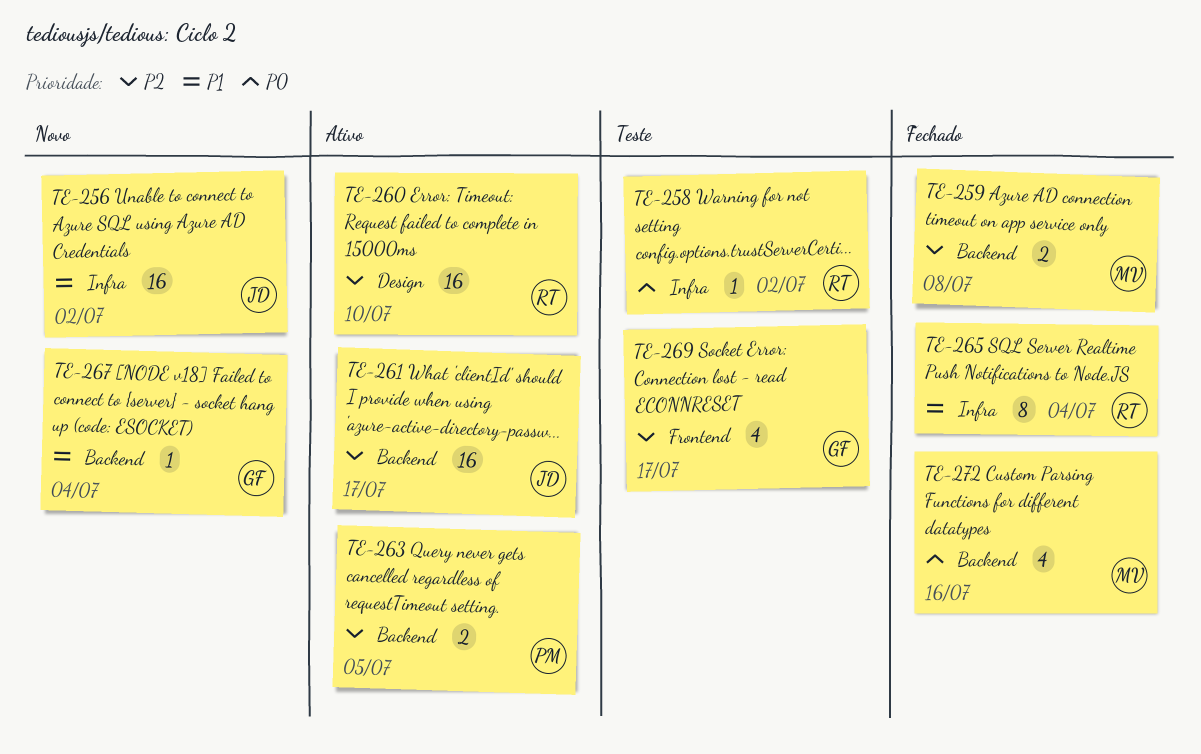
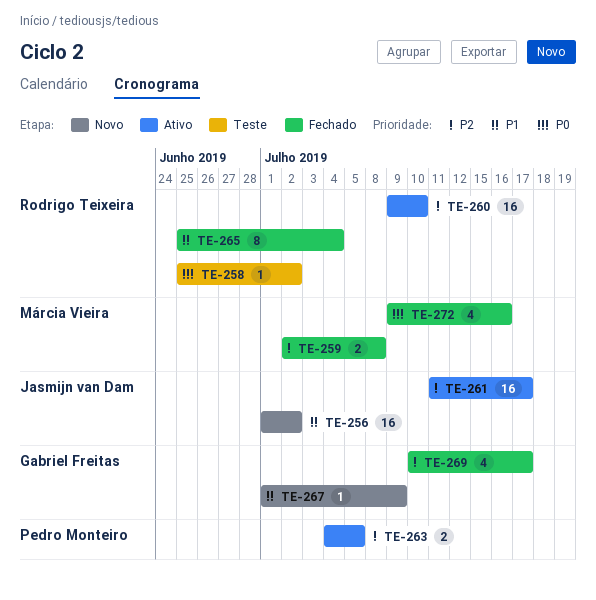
TE-267, due: Jul 4 -> Jul 9
TE-269, status: Teste -> Fechado

